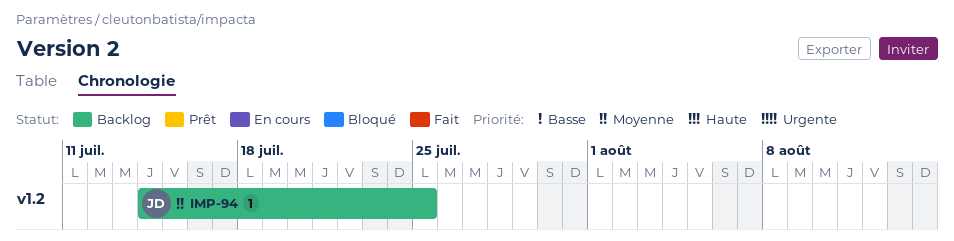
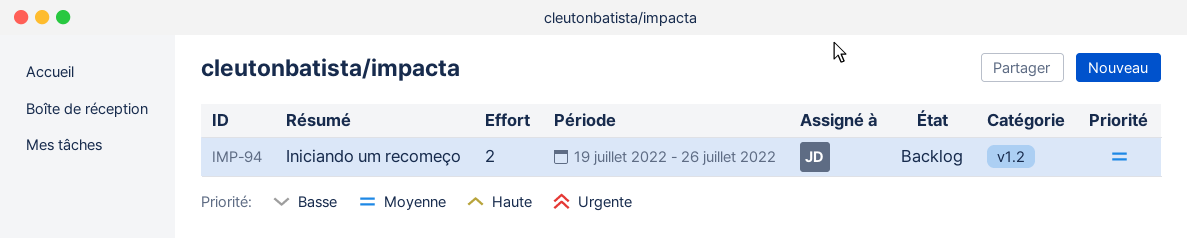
IMP-94, estimate: 1 -> 2
IMP-94, start: Jul 14 -> Jul 19
IMP-94, due: Jul 25 -> Jul 26

